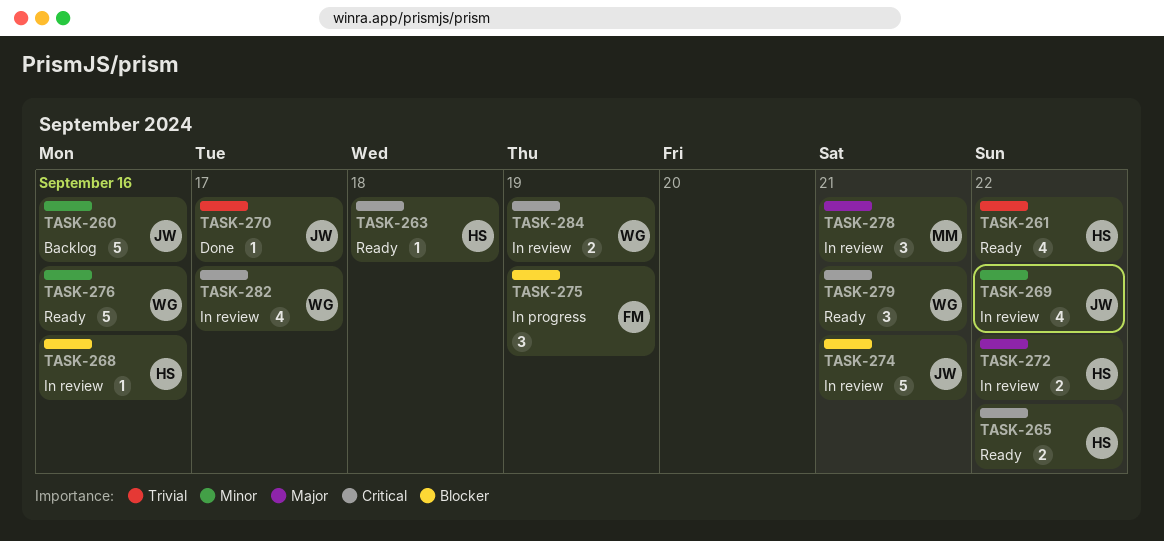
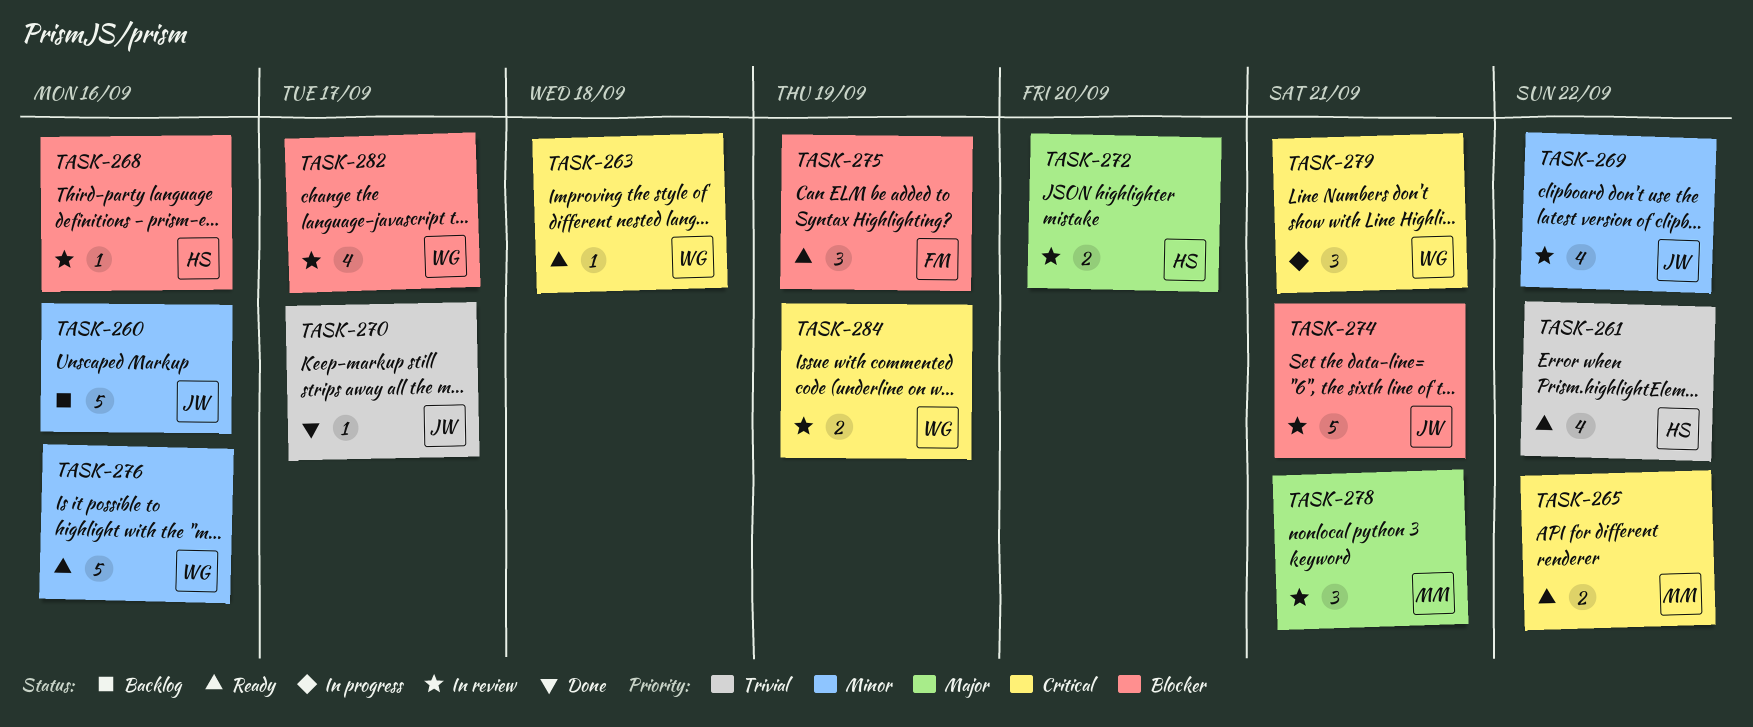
TASK-263, owner: HS -> WG
TASK-265, owner: HS -> MM
TASK-272, due: Sep 22 -> Sep 20
TASK-275, status: In progress -> Ready
TASK-279, status: Ready -> In progress
TASK-282, priority: Critical -> Blocker

